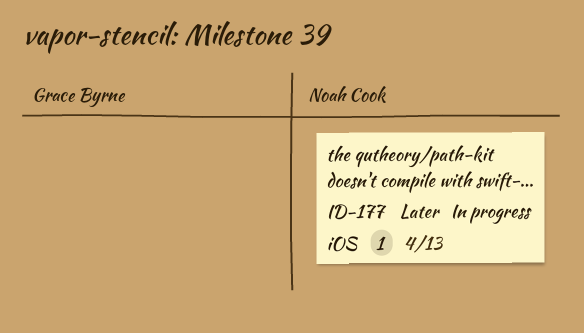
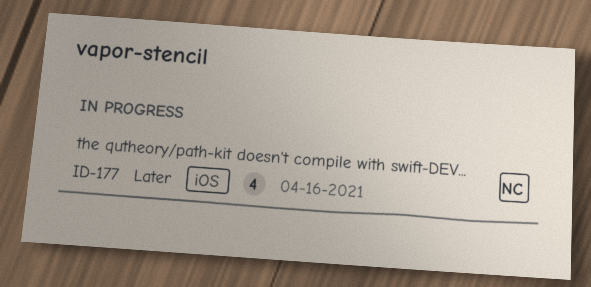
ID-177, estimate: 1 -> 4
ID-177, due: Apr 13 -> Apr 16

